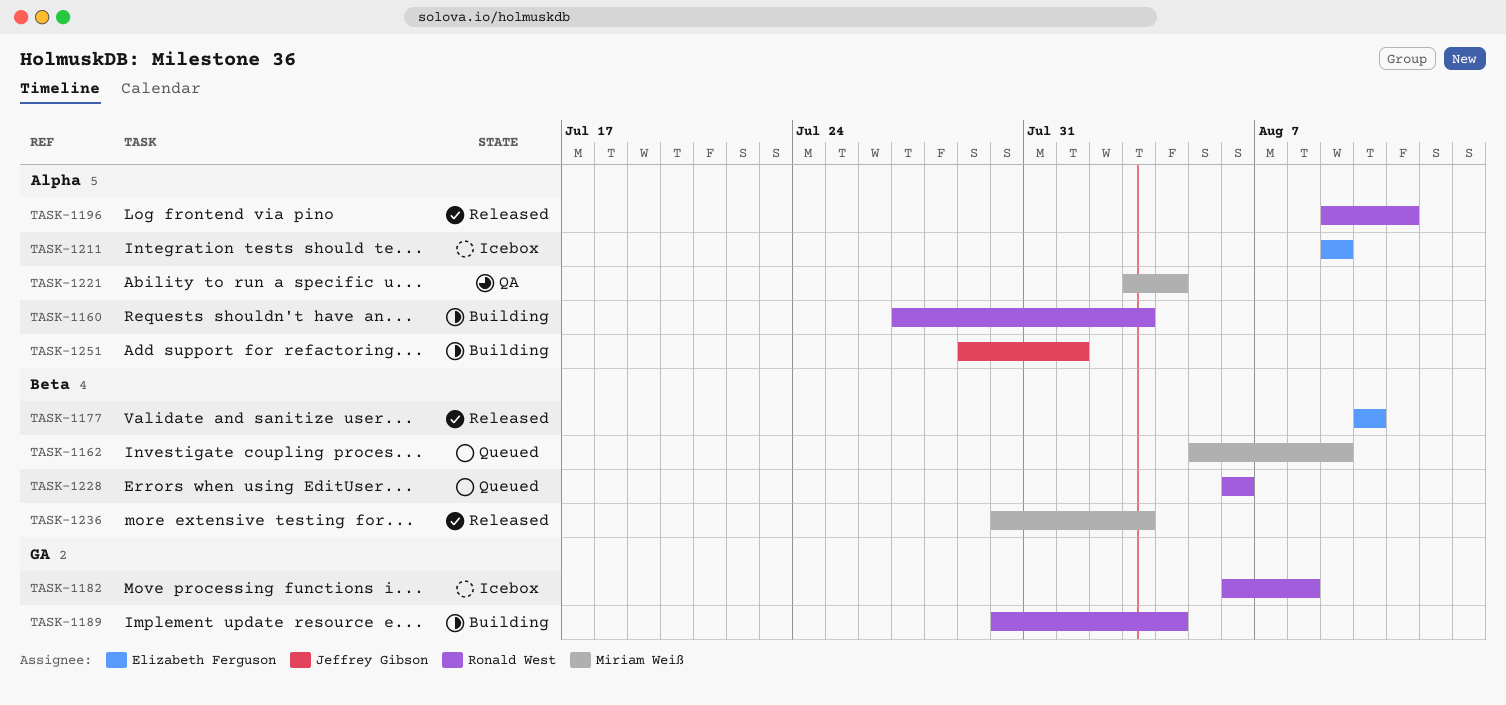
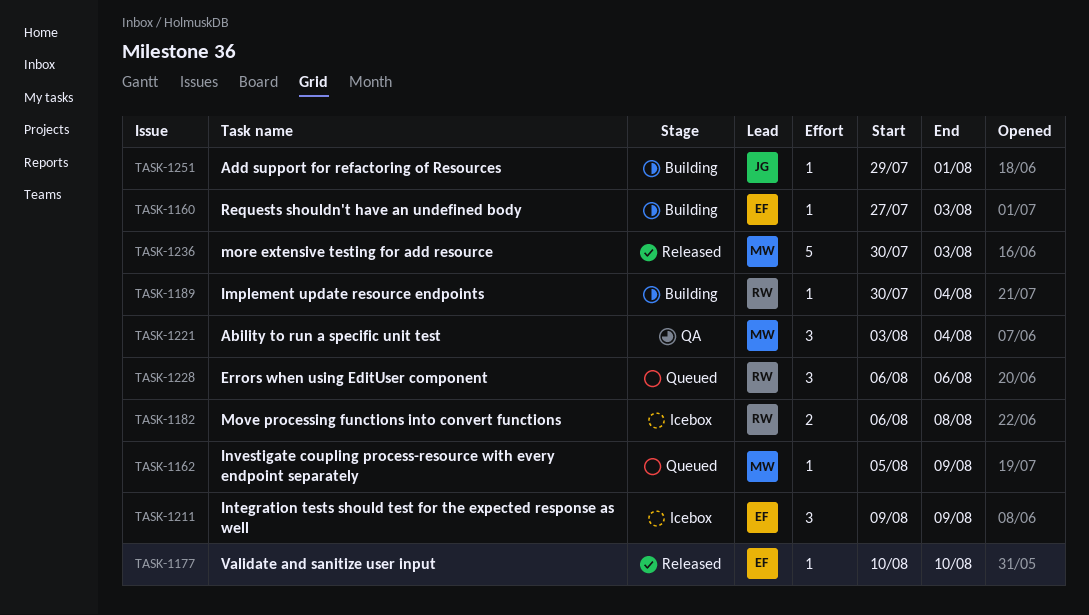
TASK-1160, owner: Ronald West -> Elizabeth Ferguson
TASK-1196: present -> none

